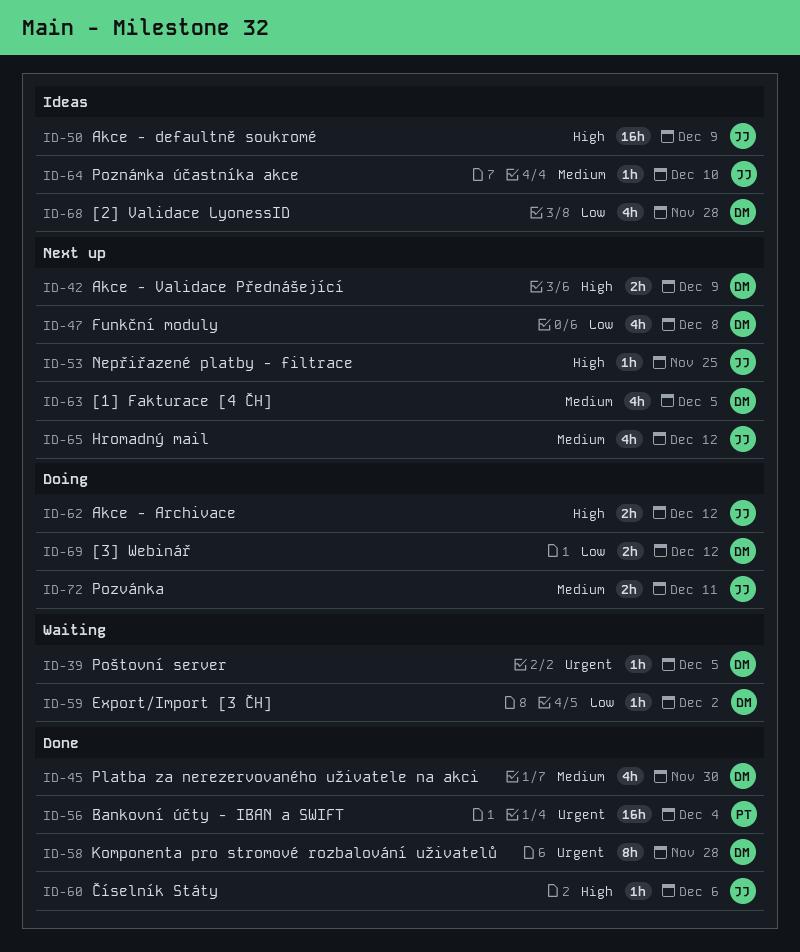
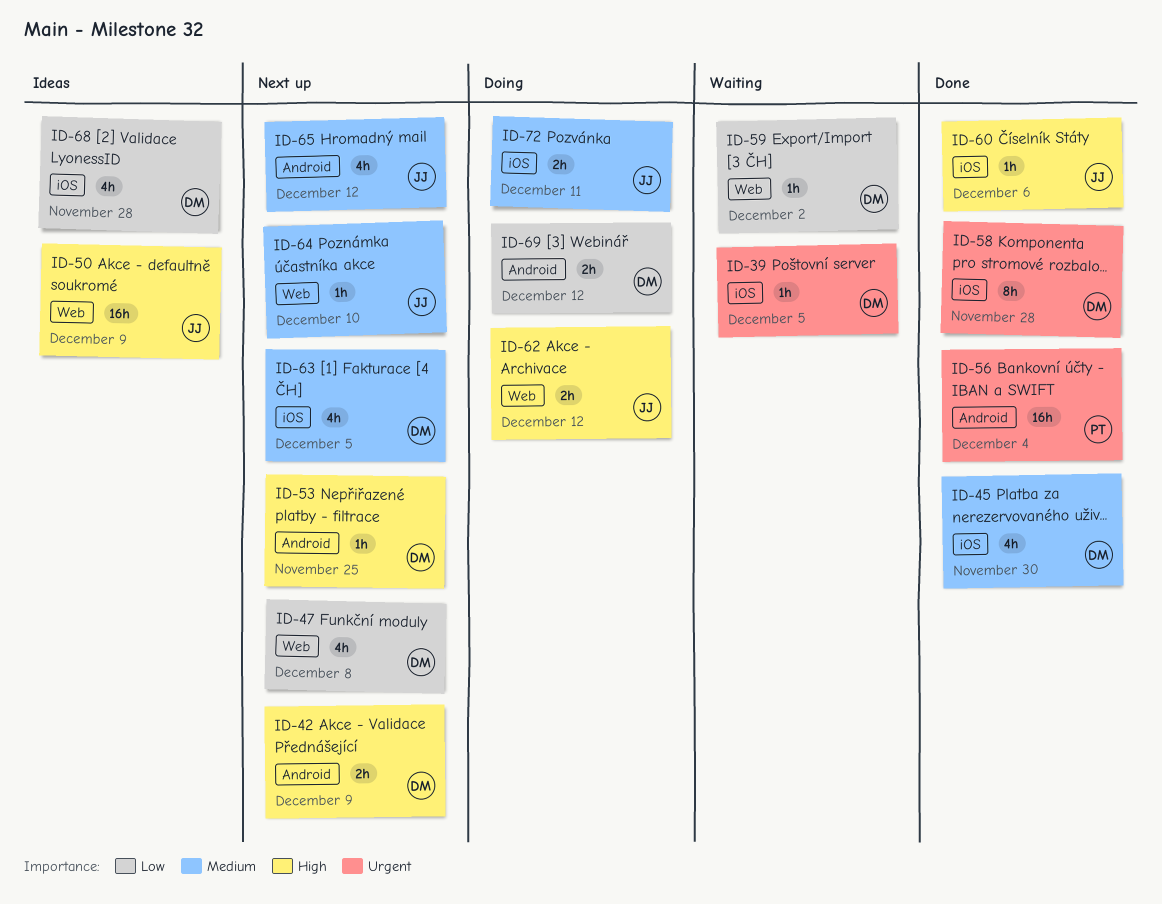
ID-53, owner: JJ -> DM
ID-64, status: Ideas -> Next up

